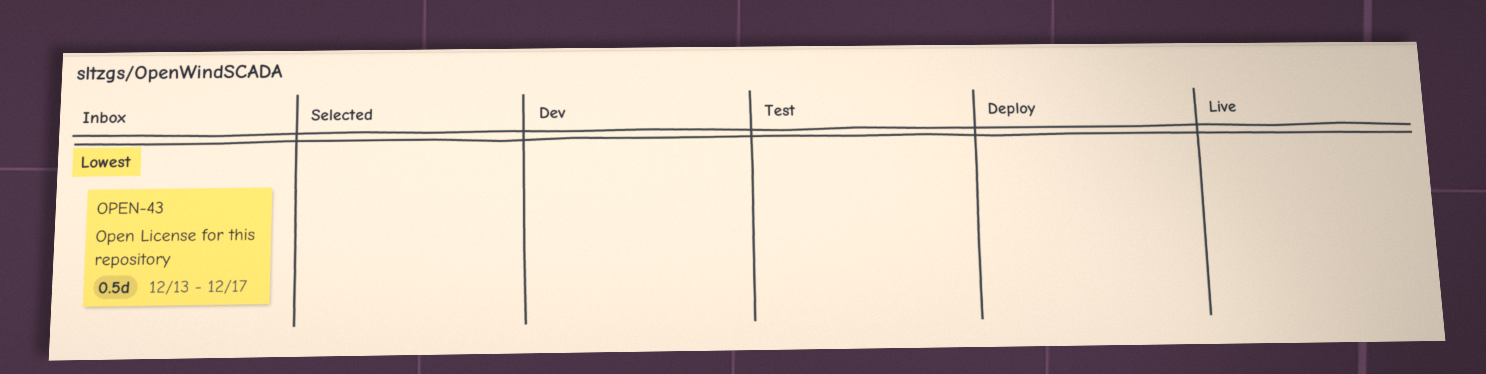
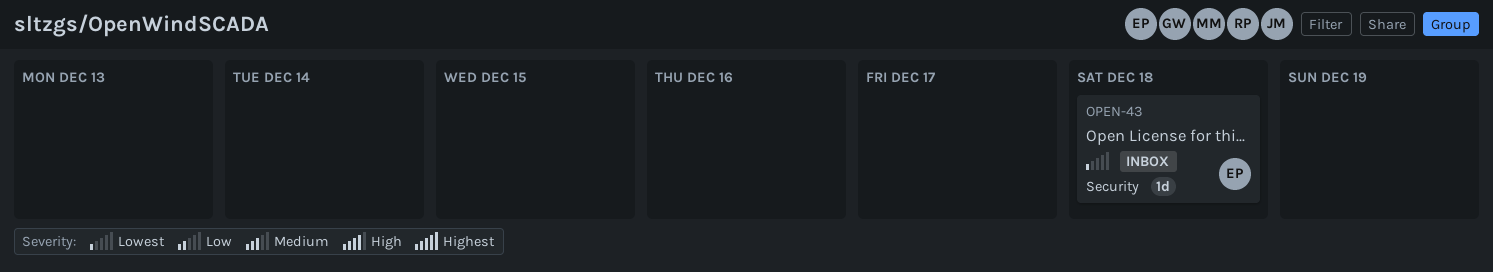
OPEN-43, estimate: 0.5d -> 1d
OPEN-43, due: Dec 17 -> Dec 18

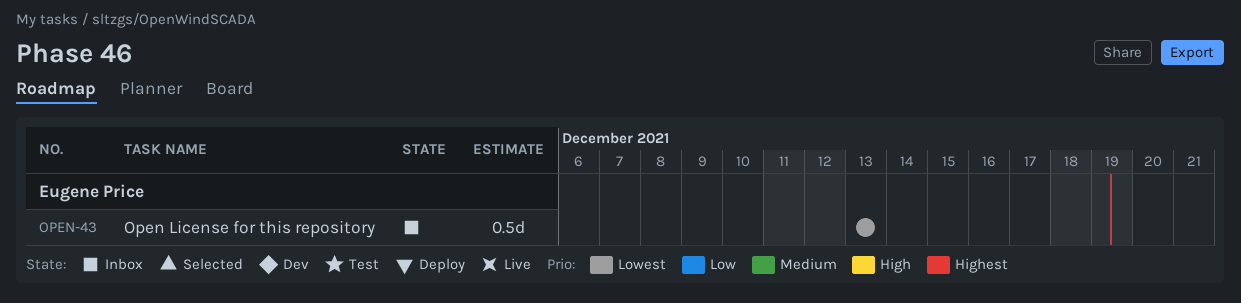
OPEN-43, estimate: 1d -> 0.5d
OPEN-43, due: Dec 18 -> Dec 13

